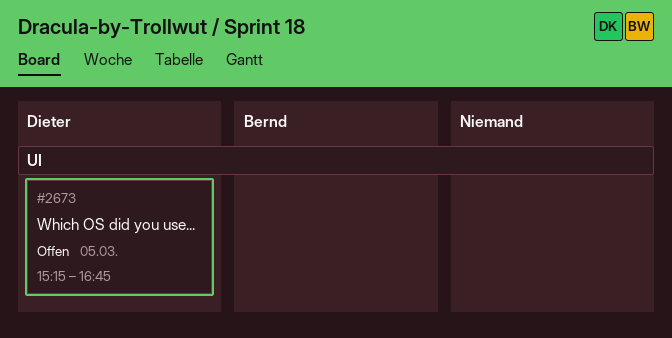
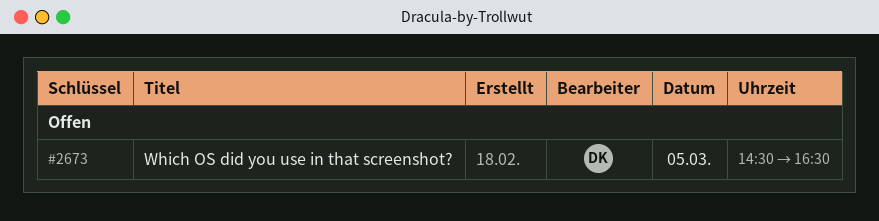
#2673, begins: 15:15 -> 14:30
#2673, ends: 16:45 -> 16:30

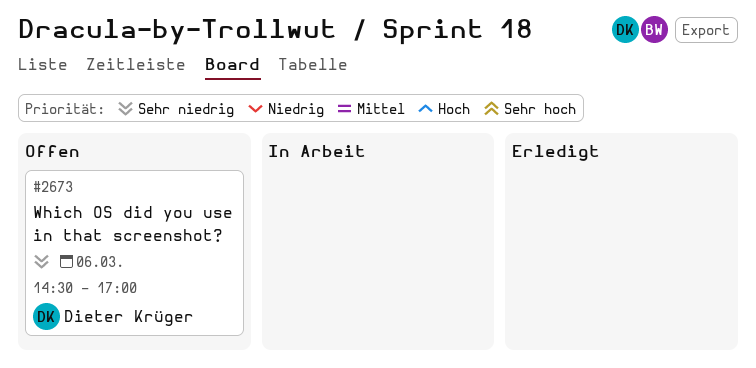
#2673, day: Mar 5 -> Mar 6
#2673, ends: 16:30 -> 17:00

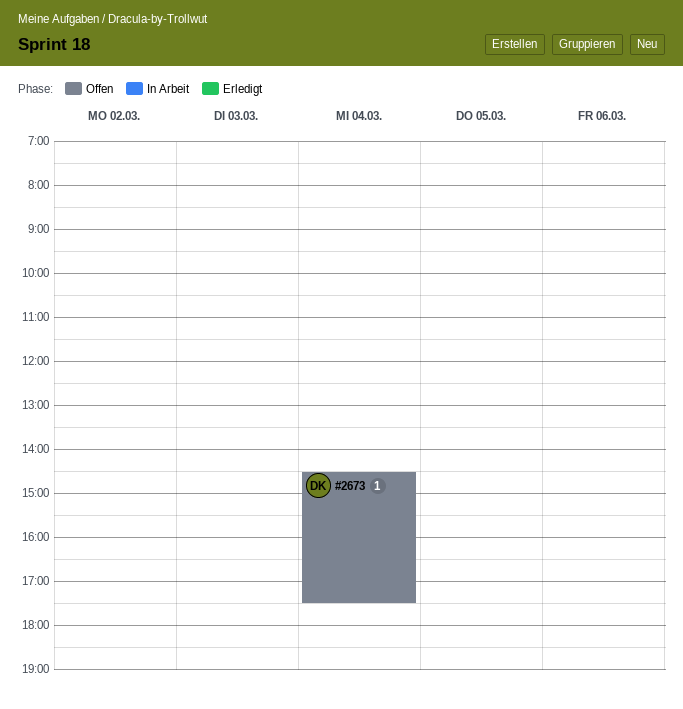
#2673, day: Mar 6 -> Mar 4
#2673, ends: 17:00 -> 17:30

